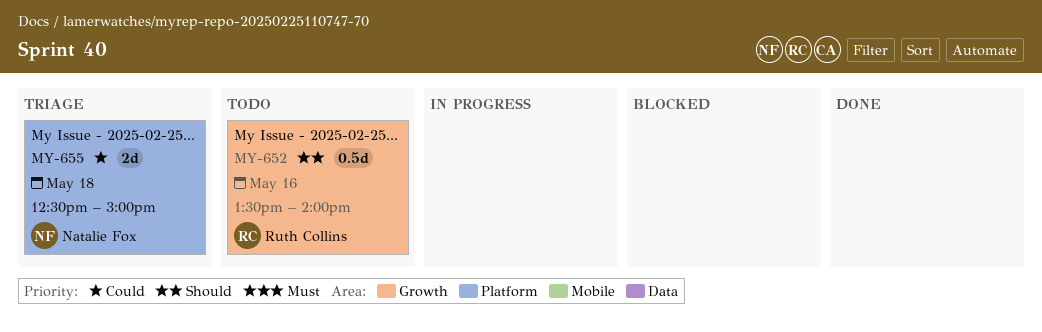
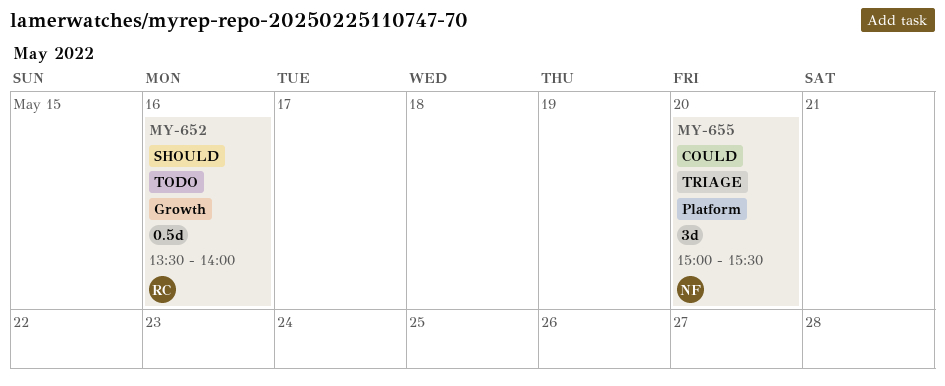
MY-655, estimate: 2d -> 3d
MY-655, day: May 18 -> May 20
MY-655, begins: 12:30 -> 15:00
MY-655, ends: 15:00 -> 15:30

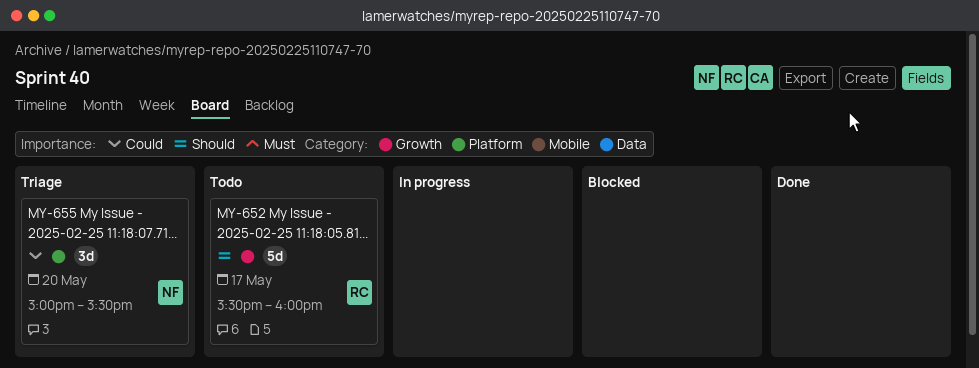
MY-652, estimate: 0.5d -> 5d
MY-652, day: May 16 -> May 17
MY-652, begins: 13:30 -> 15:30
MY-652, ends: 14:00 -> 16:00

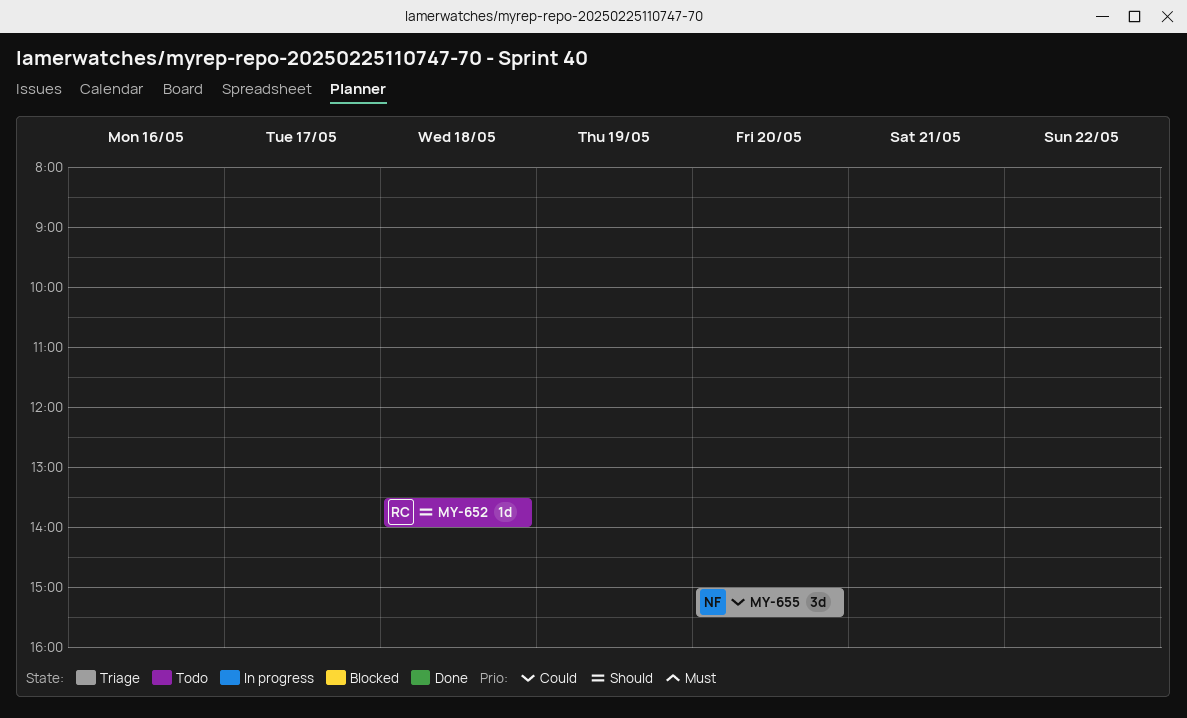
MY-652, estimate: 5d -> 1d
MY-652, day: May 17 -> May 18
MY-652, begins: 15:30 -> 13:30
MY-652, ends: 16:00 -> 14:00

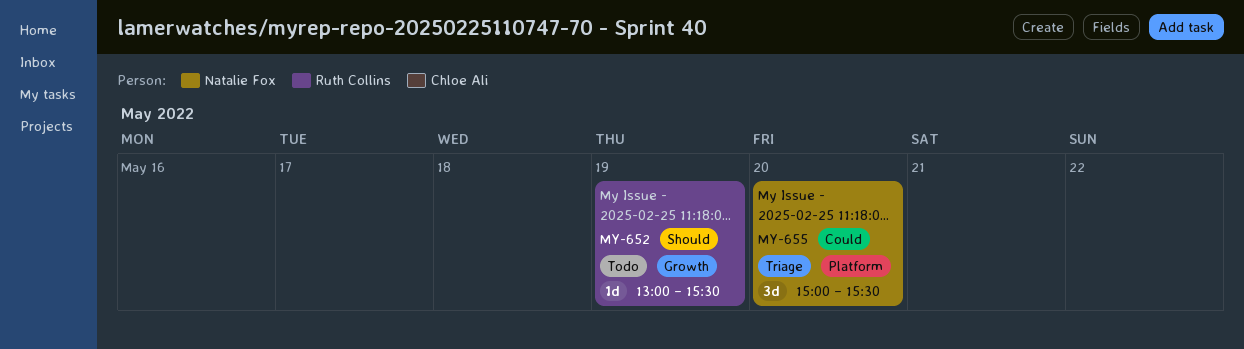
MY-652, day: May 18 -> May 19
MY-652, begins: 13:30 -> 13:00
MY-652, ends: 14:00 -> 15:30

